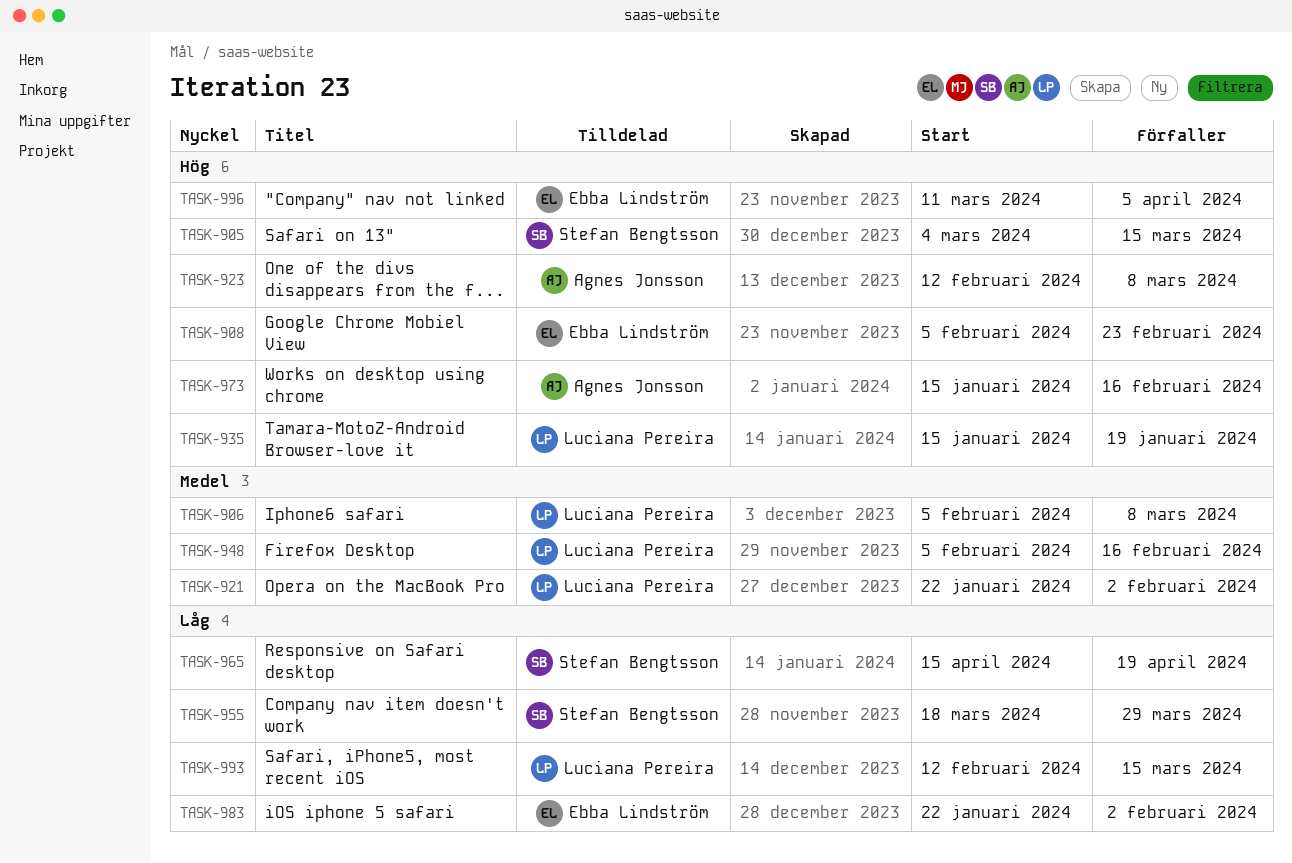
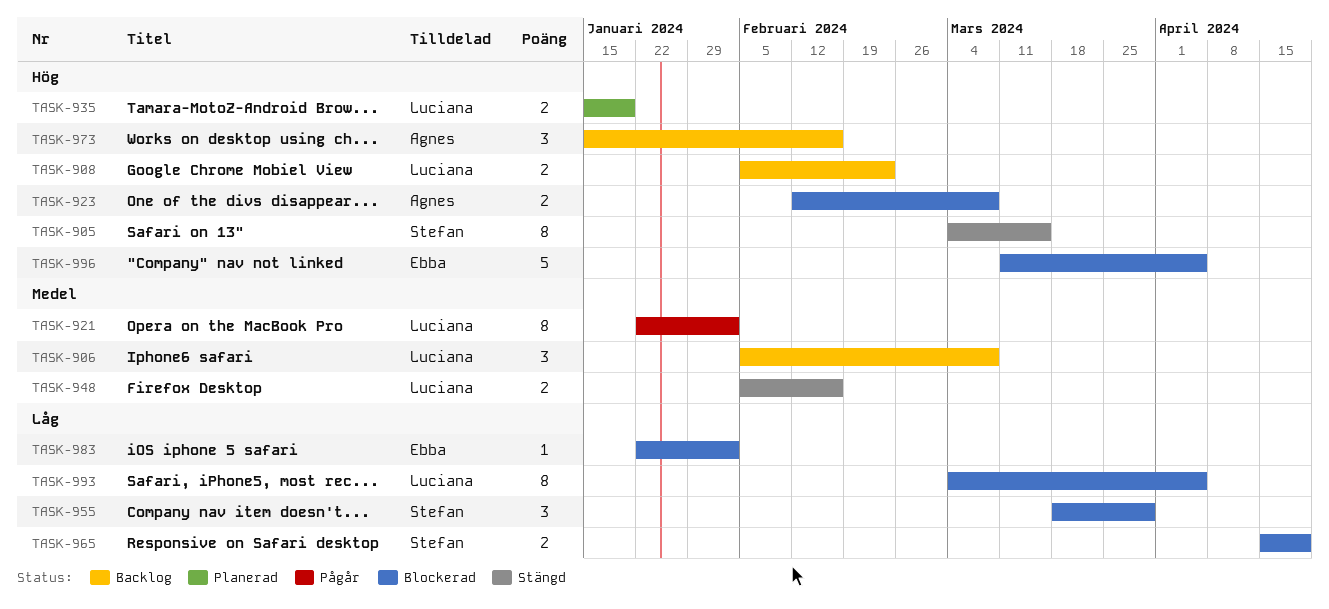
TASK-908, owner: Ebba Lindström -> Luciana Pereira
TASK-993, start: Feb 12 -> Mar 4
TASK-993, due: Mar 15 -> Apr 5

